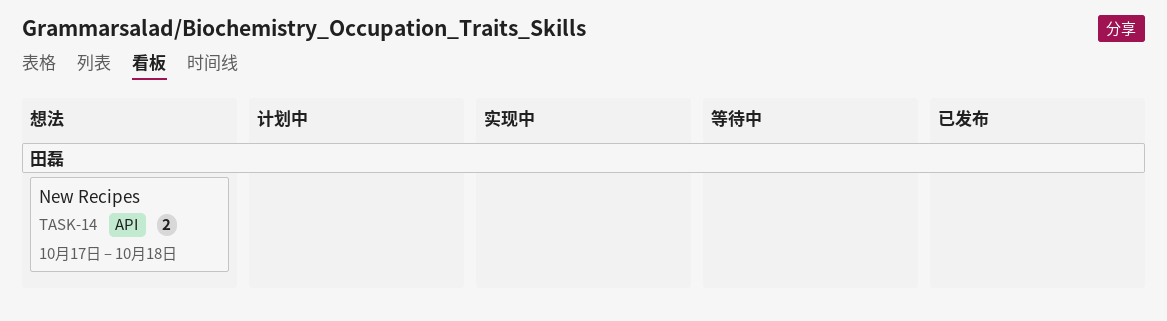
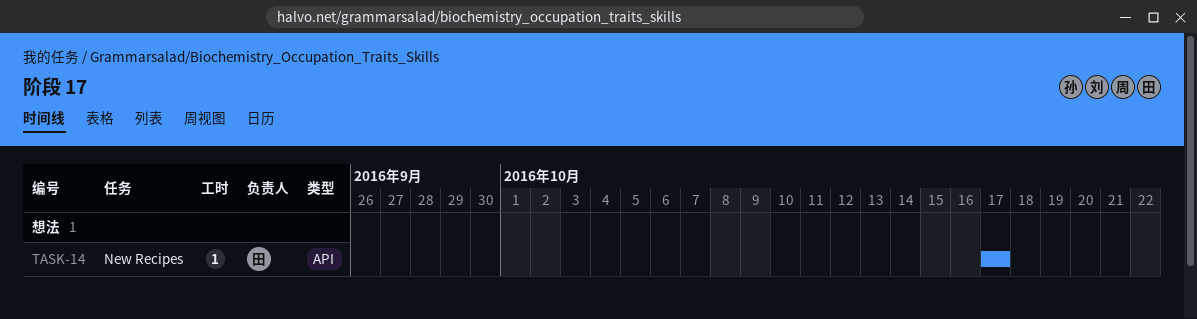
TASK-14, estimate: 2 -> 1
TASK-14, due: Oct 18 -> Oct 17

